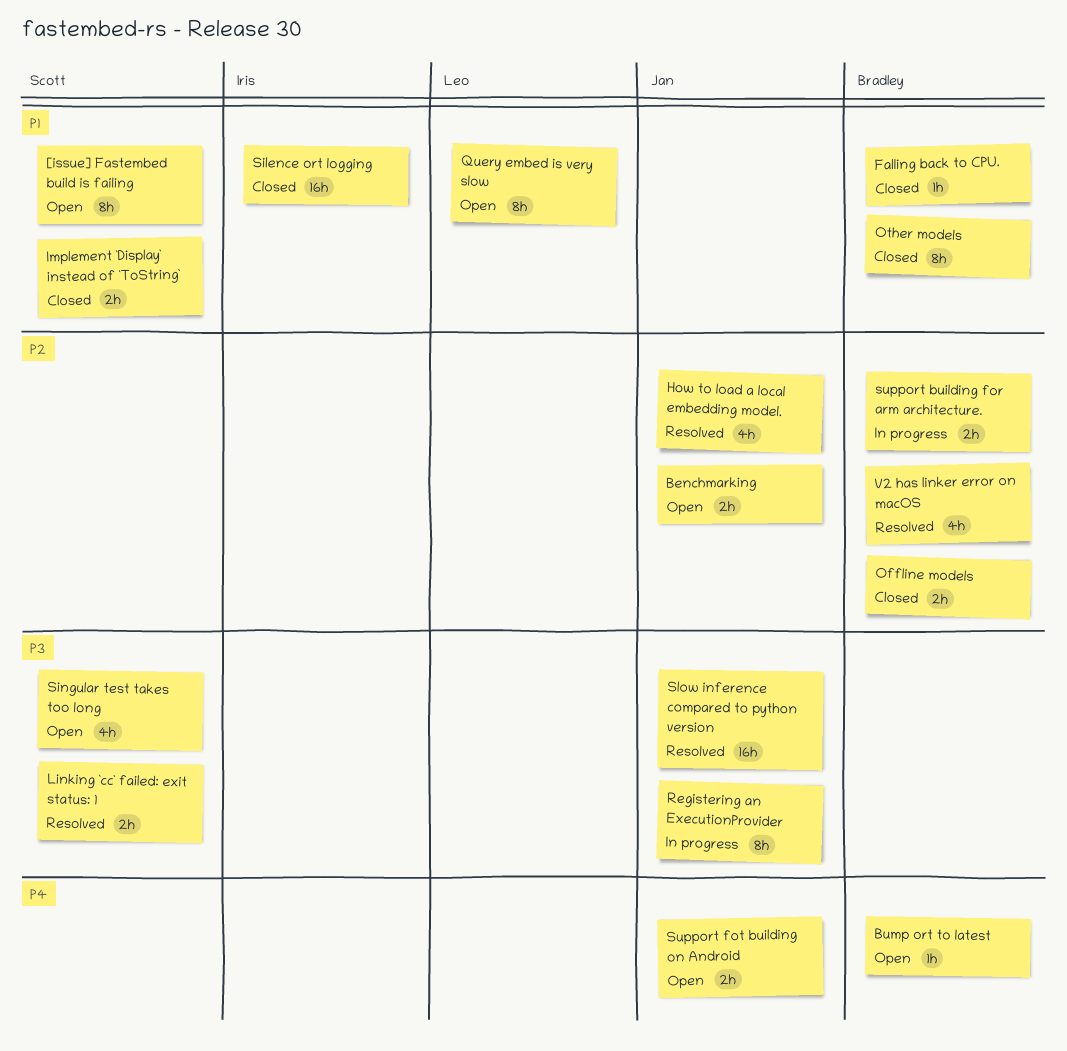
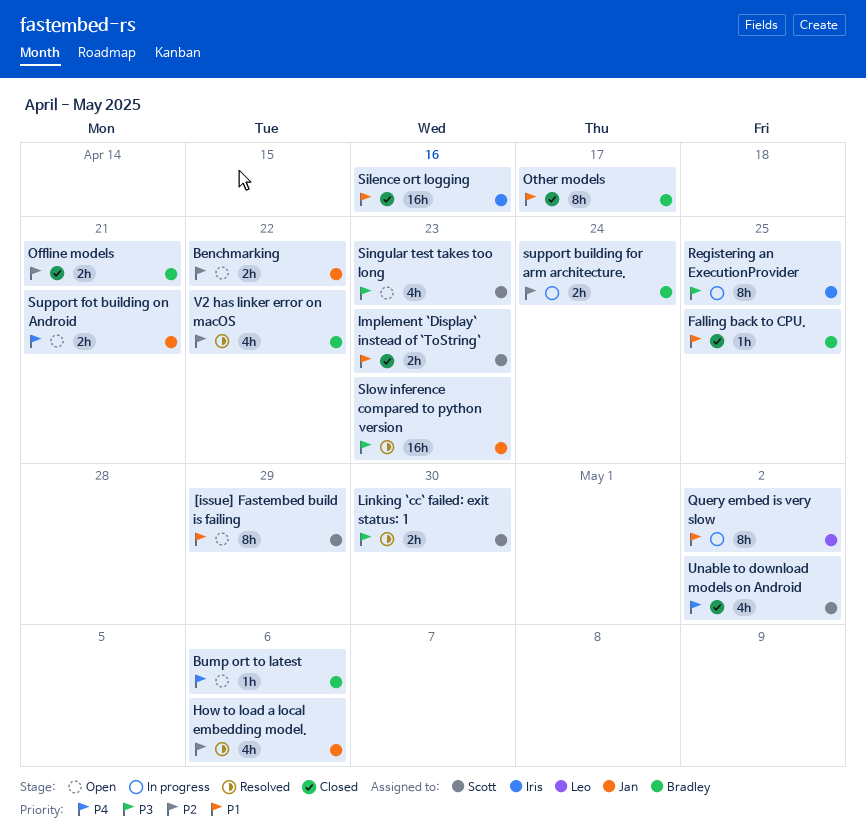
Query embed is very slow, status: Open -> In progress
Registering an ExecutionProvider, owner: Jan -> Iris
Unable to download models on Android: none -> present

